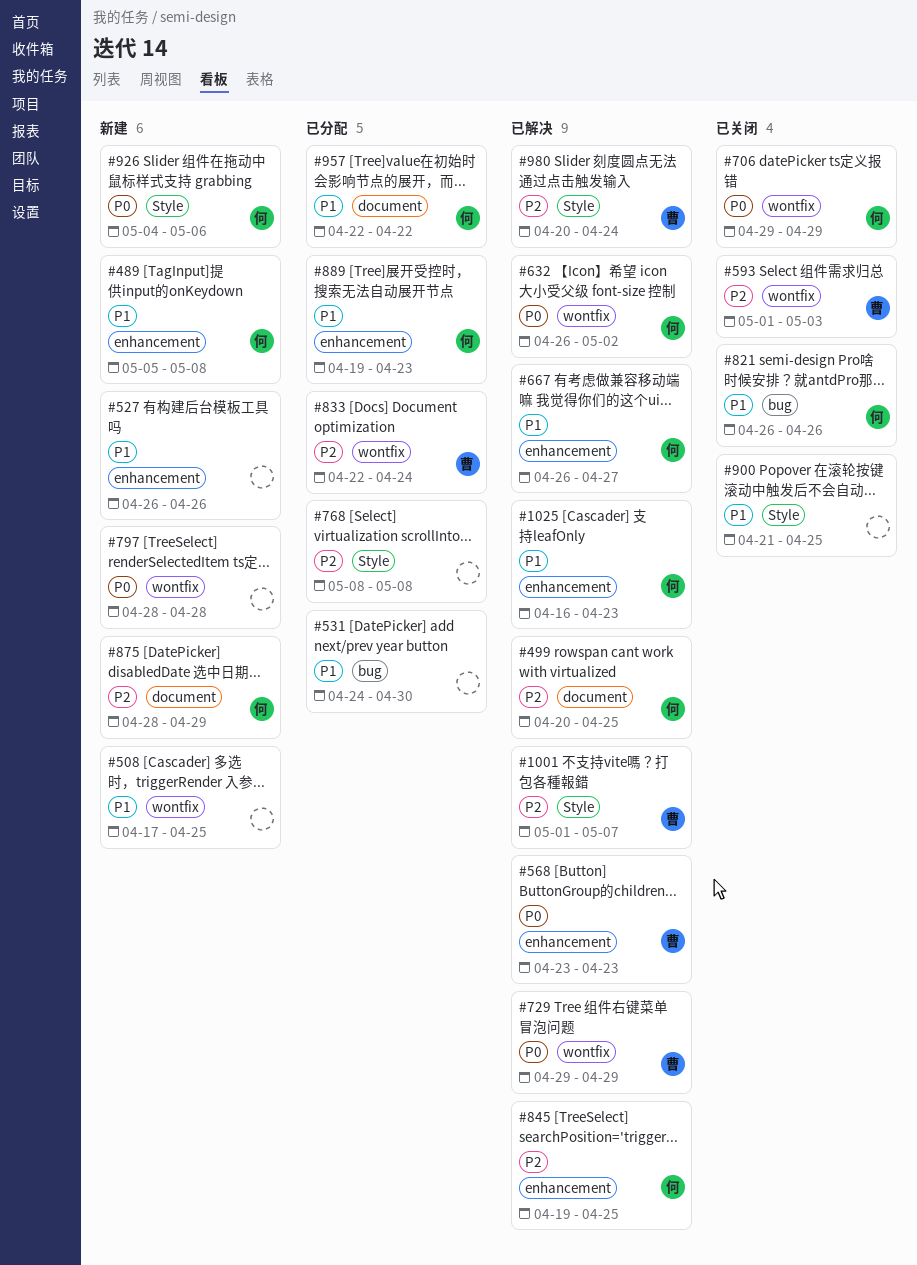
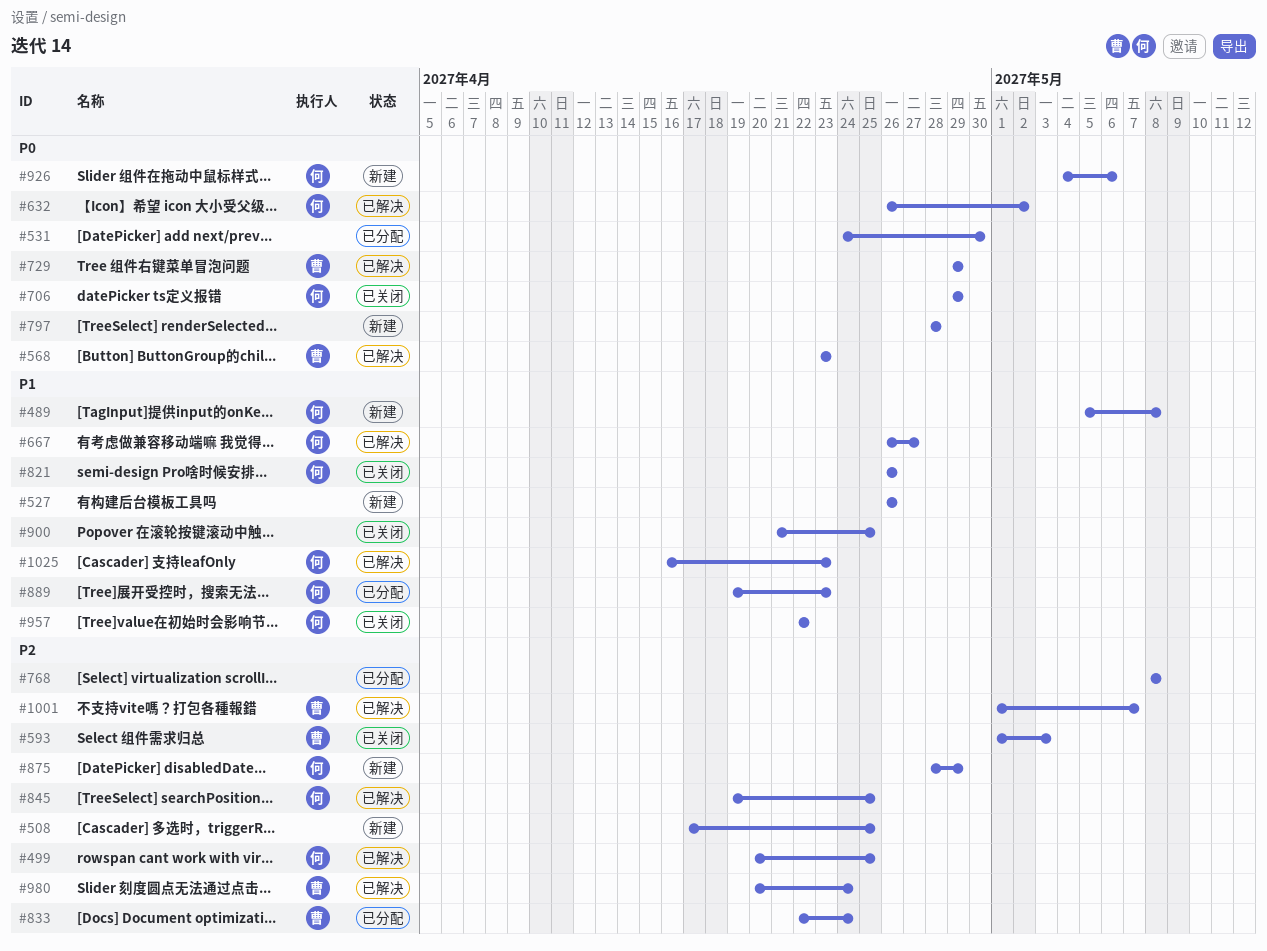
#508, priority: P1 -> P2
#531, priority: P1 -> P0
#957, status: 已分配 -> 已关闭

